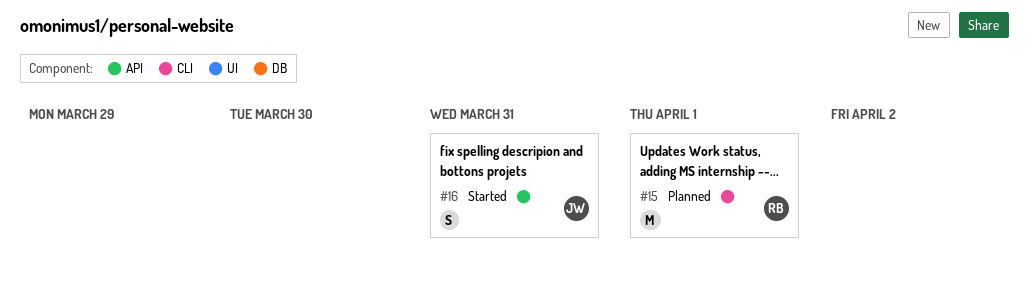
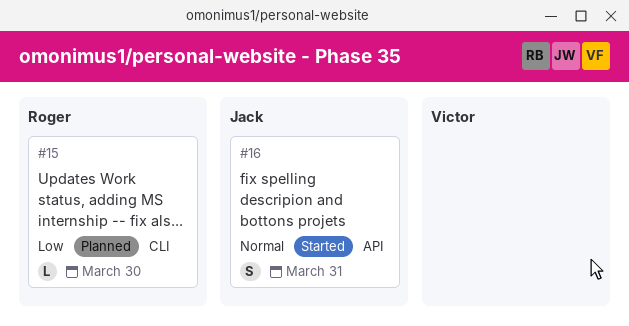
#15, estimate: M -> L
#15, due: Apr 1 -> Mar 30

